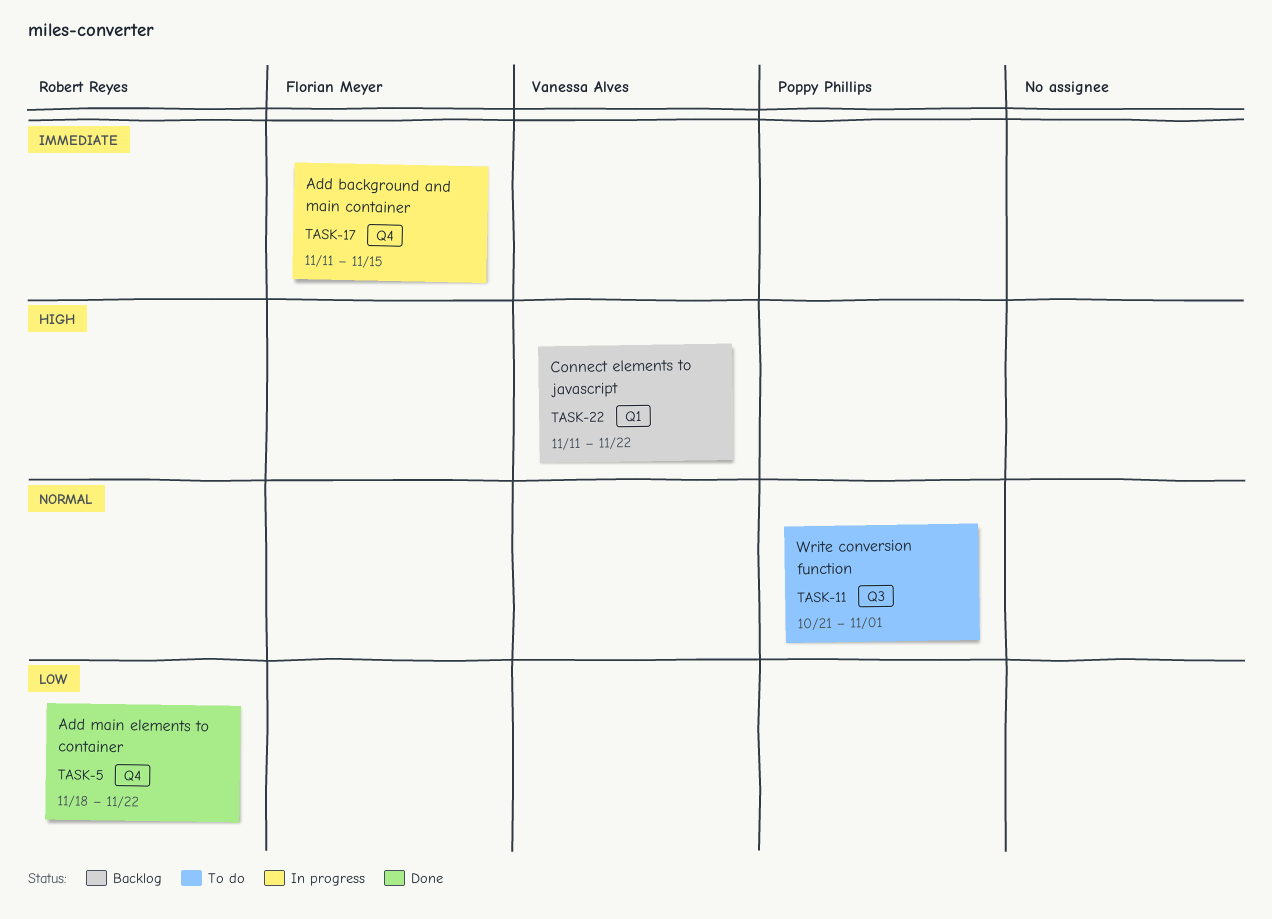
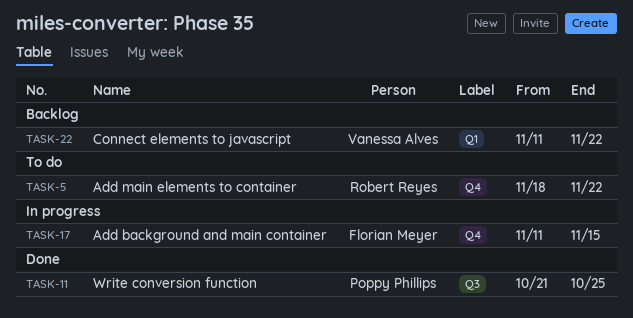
TASK-5, status: Done -> To do
TASK-11, status: To do -> Done
TASK-11, due: Nov 1 -> Oct 25

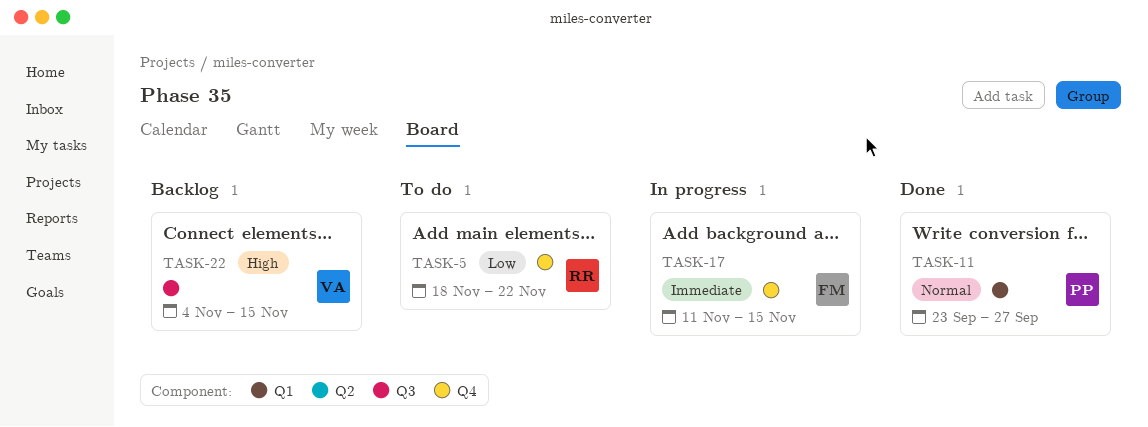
TASK-11, label: Q3 -> Q1
TASK-11, start: Oct 21 -> Sep 23
TASK-11, due: Oct 25 -> Sep 27
TASK-22, label: Q1 -> Q3
TASK-22, start: Nov 11 -> Nov 4
TASK-22, due: Nov 22 -> Nov 15

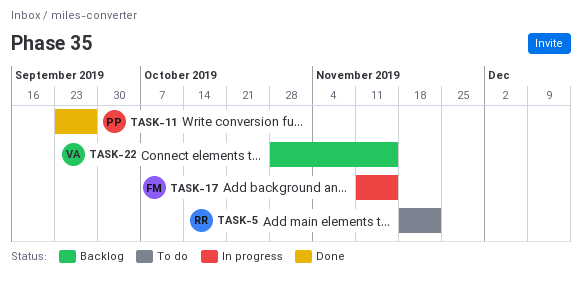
TASK-22, start: Nov 4 -> Oct 28

